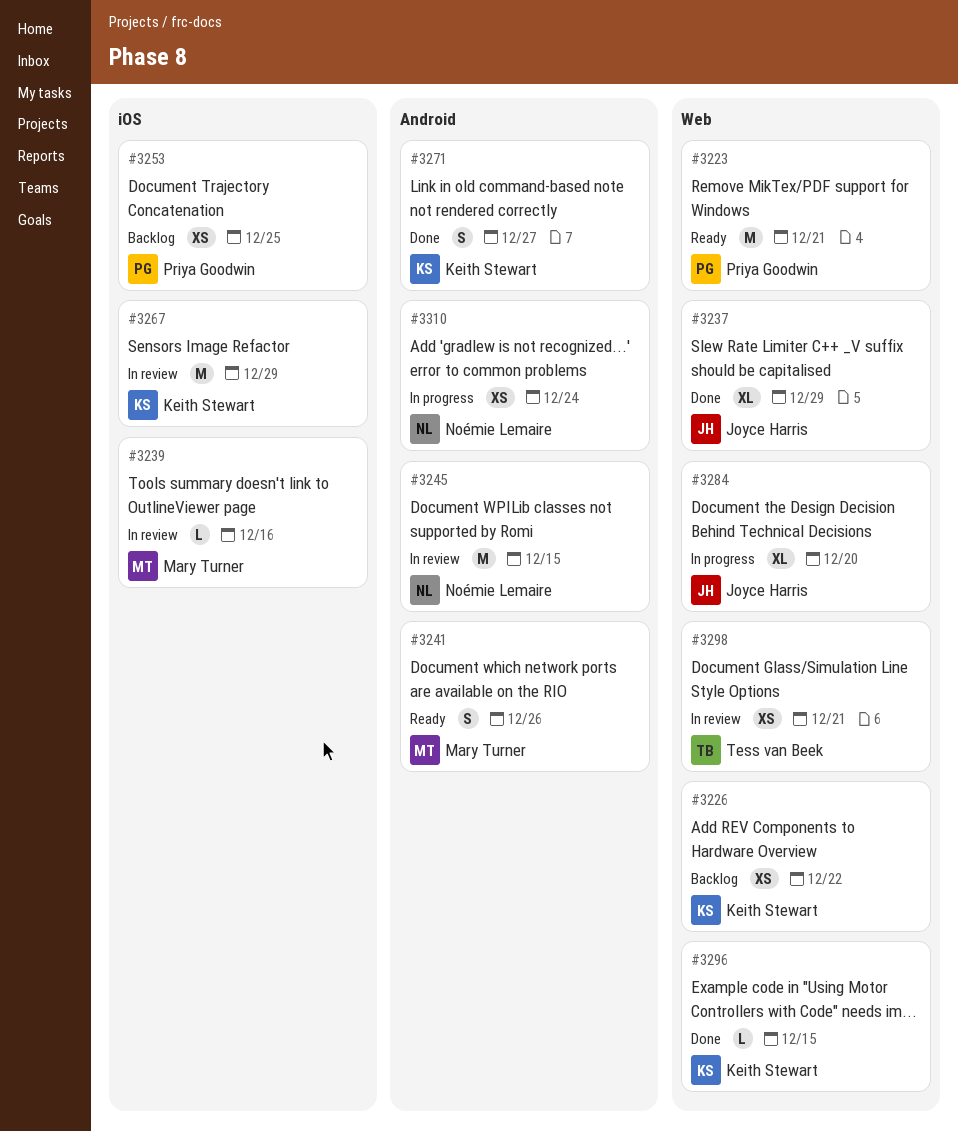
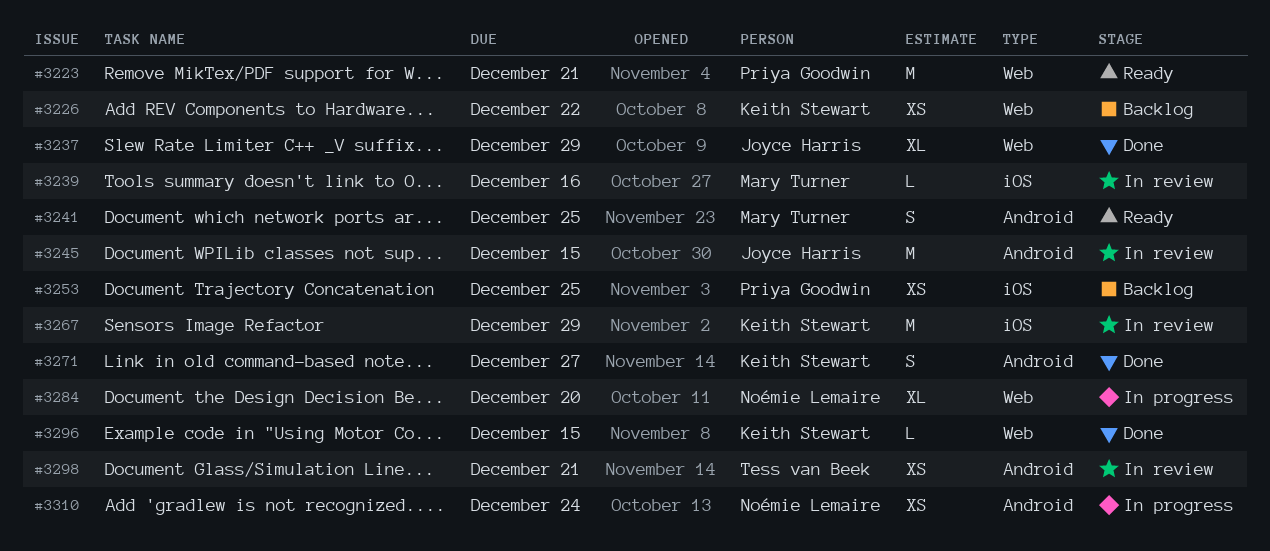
#3241, due: Dec 26 -> Dec 25
#3245, owner: Noémie Lemaire -> Joyce Harris
#3284, owner: Joyce Harris -> Noémie Lemaire
#3298, label: Web -> Android

